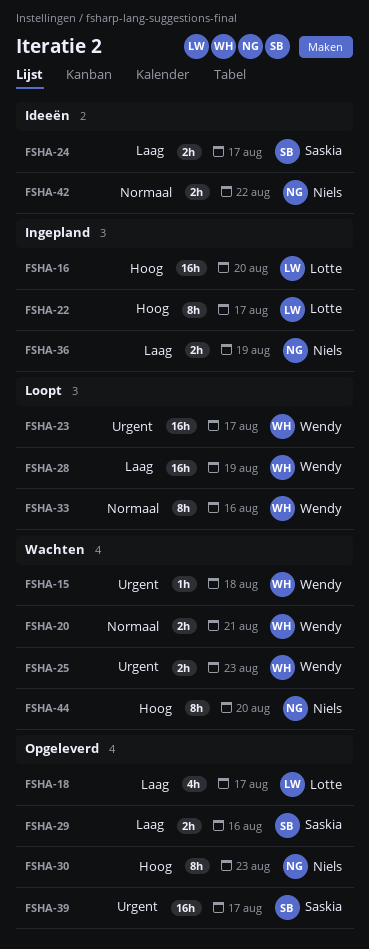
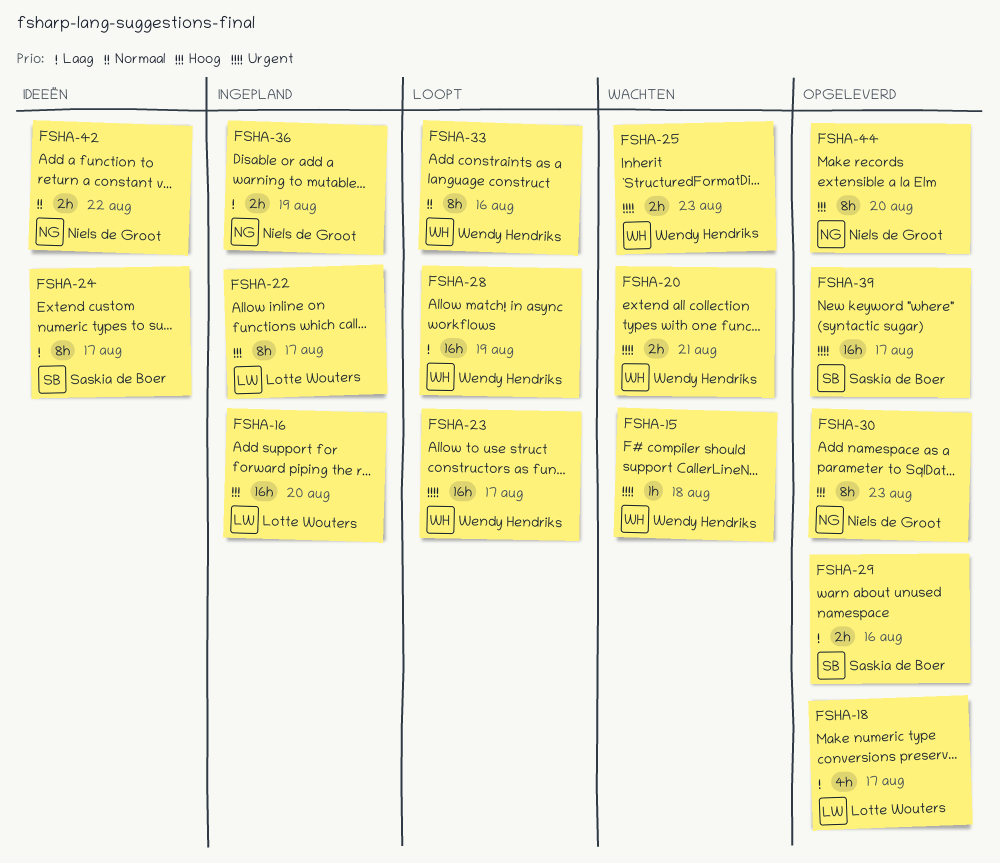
FSHA-20, priority: Normaal -> Urgent
FSHA-24, estimate: 2h -> 8h
FSHA-44, status: Wachten -> Opgeleverd

